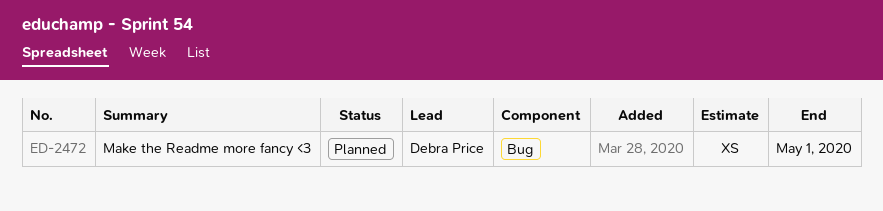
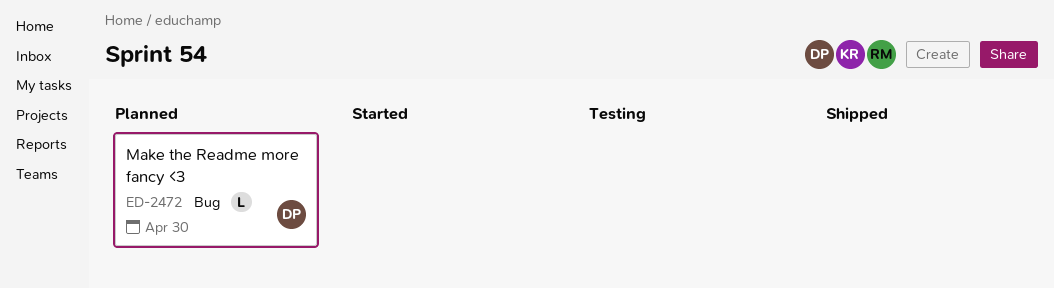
ED-2472, estimate: XS -> L
ED-2472, due: May 1 -> Apr 30

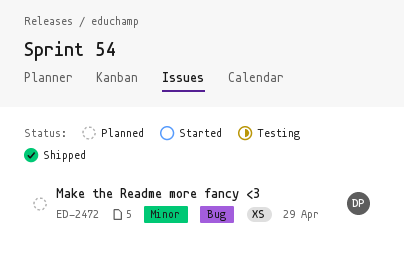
ED-2472, estimate: L -> XS
ED-2472, due: Apr 30 -> Apr 29

